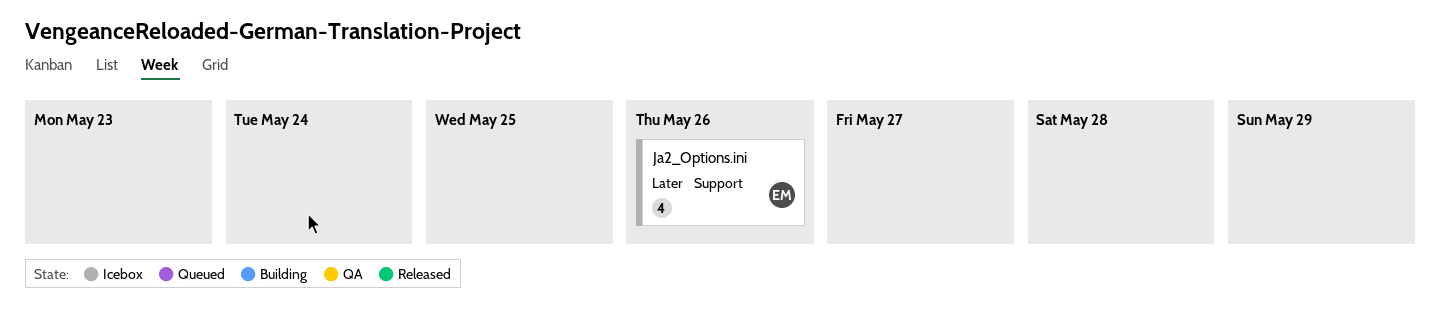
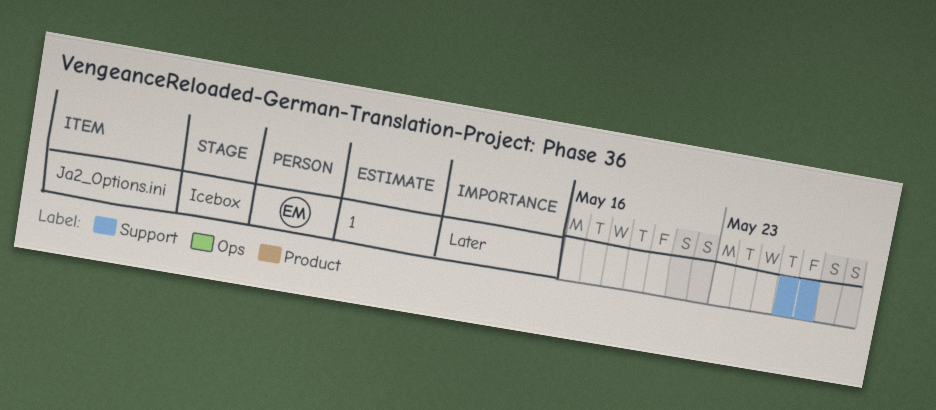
Ja2_Options.ini, estimate: 4 -> 1
Ja2_Options.ini, due: May 26 -> May 27

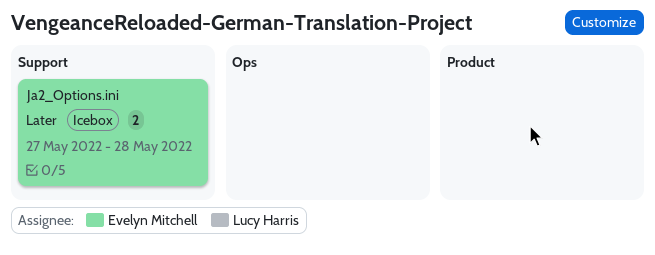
Ja2_Options.ini, estimate: 1 -> 2
Ja2_Options.ini, start: May 26 -> May 27
Ja2_Options.ini, due: May 27 -> May 28

